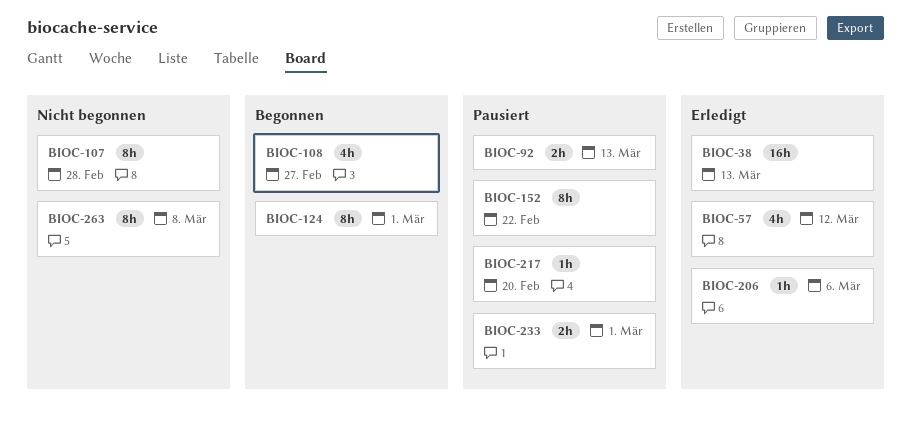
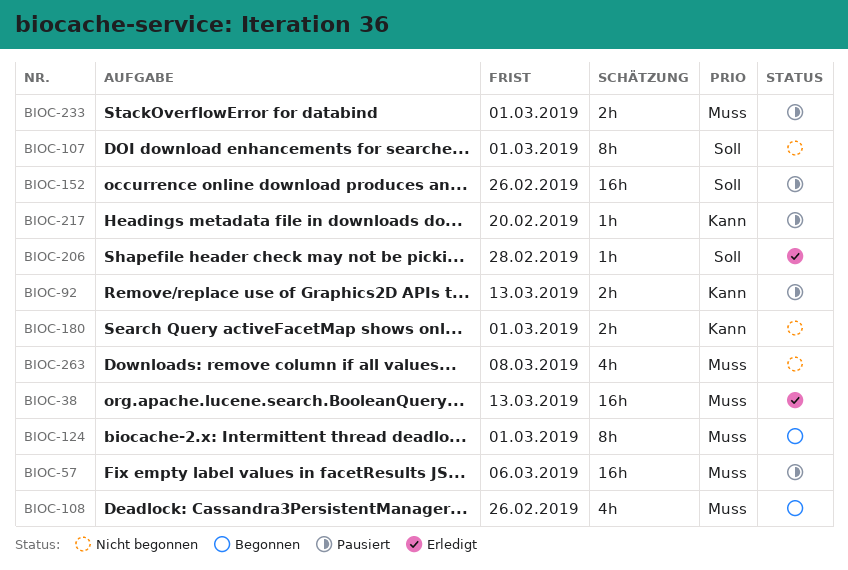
BIOC-57, status: Erledigt -> Pausiert
BIOC-57, estimate: 4h -> 16h
BIOC-57, due: Mar 12 -> Mar 6
BIOC-107, due: Feb 28 -> Mar 1
BIOC-108, due: Feb 27 -> Feb 26
BIOC-152, estimate: 8h -> 16h
BIOC-152, due: Feb 22 -> Feb 26
BIOC-180: none -> present
BIOC-206, due: Mar 6 -> Feb 28
BIOC-263, estimate: 8h -> 4h

